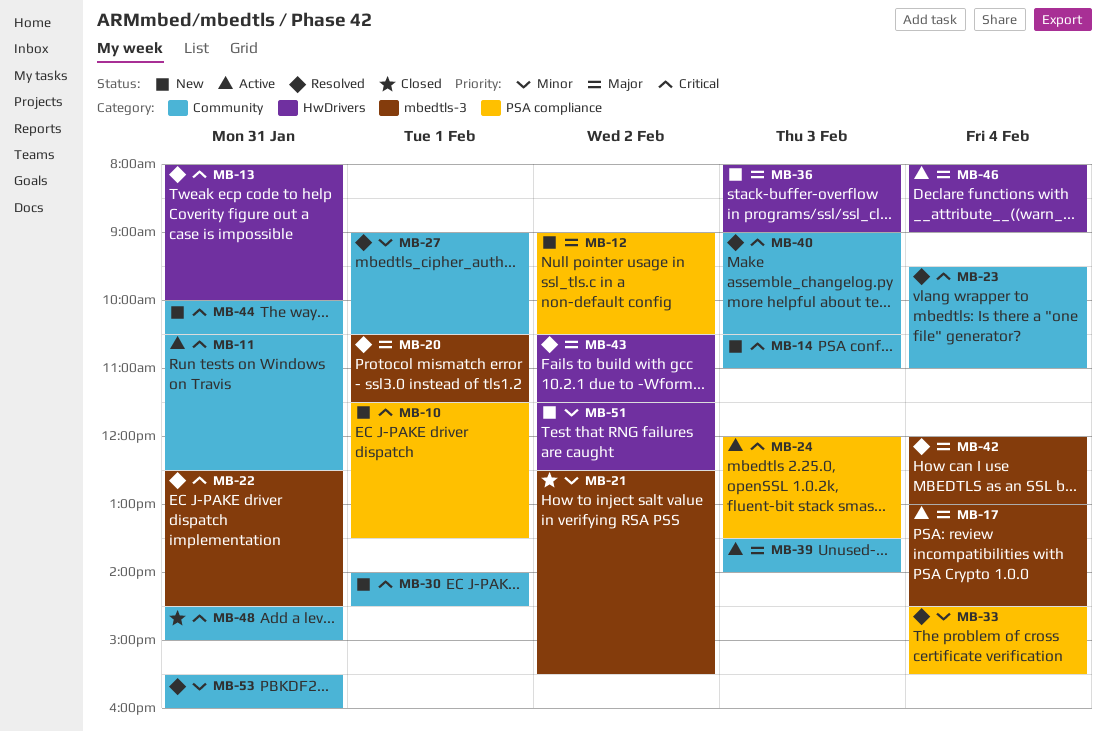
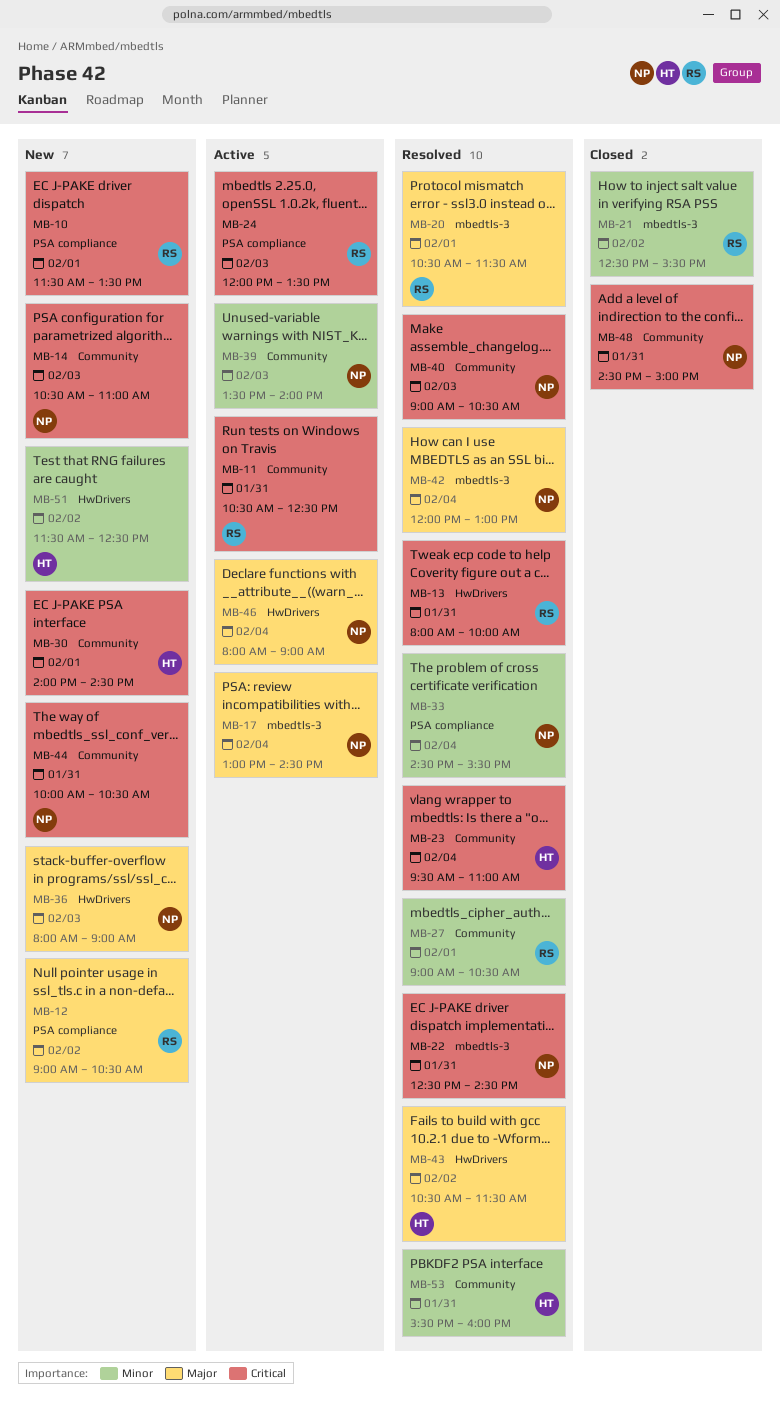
MB-39, priority: Major -> Minor

